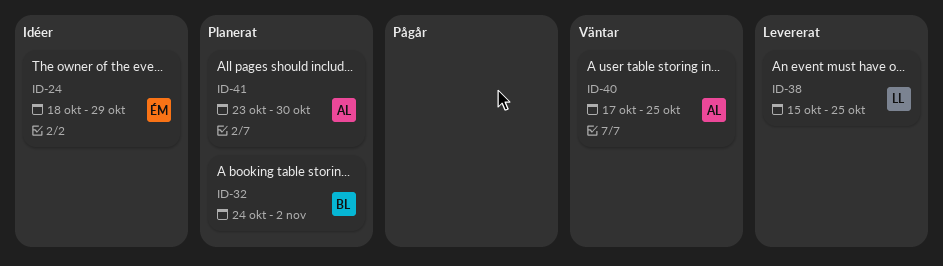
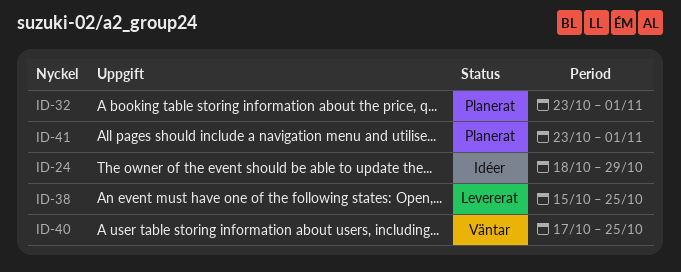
ID-32, start: Oct 24 -> Oct 23
ID-32, due: Nov 2 -> Nov 1
ID-41, due: Oct 30 -> Nov 1

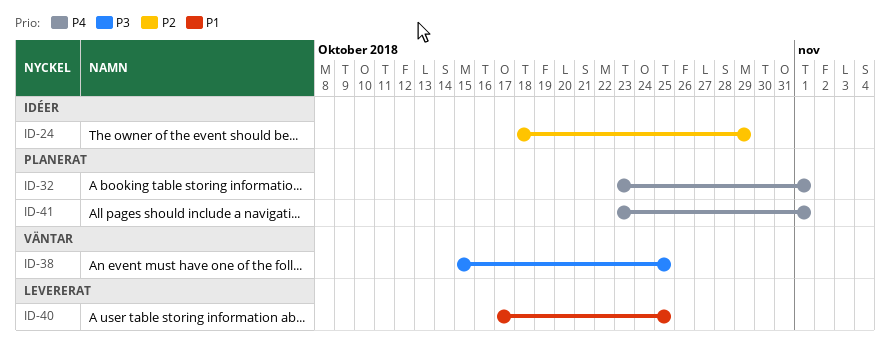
ID-38, status: Levererat -> Väntar
ID-40, status: Väntar -> Levererat

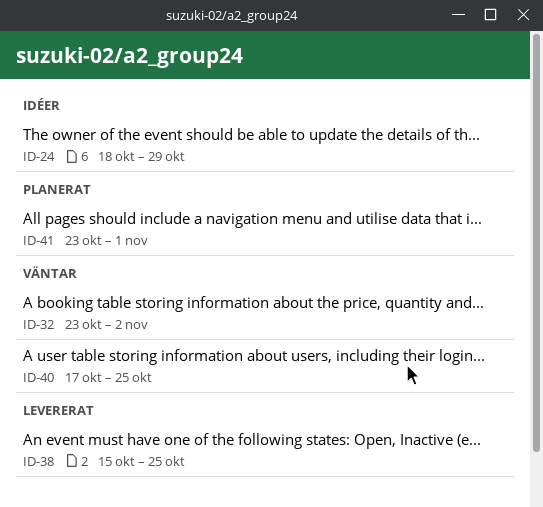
ID-32, status: Planerat -> Väntar
ID-32, due: Nov 1 -> Nov 2
ID-38, status: Väntar -> Levererat
ID-40, status: Levererat -> Väntar

